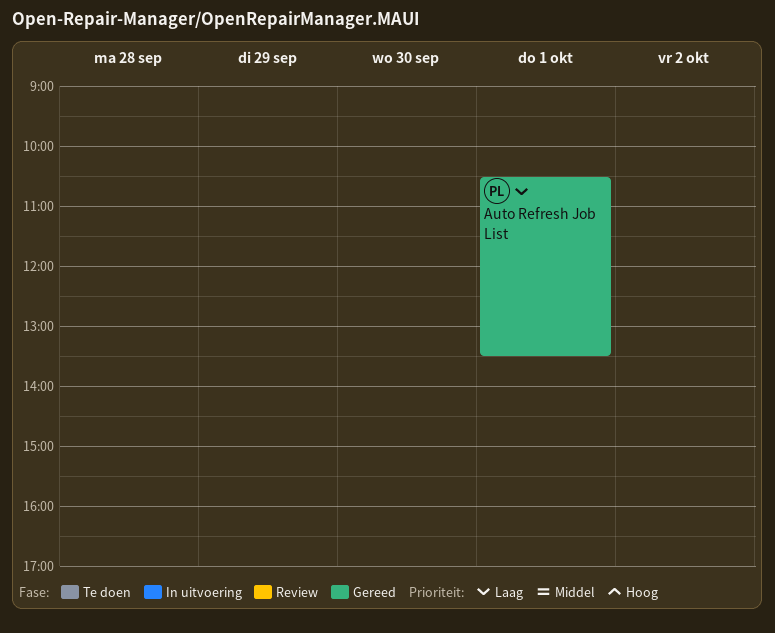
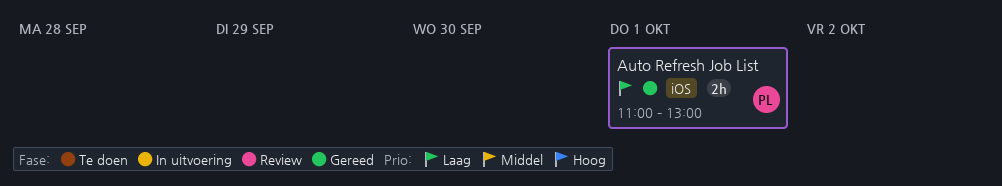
Auto Refresh Job List, begins: 10:30 -> 11:00
Auto Refresh Job List, ends: 13:30 -> 13:00

